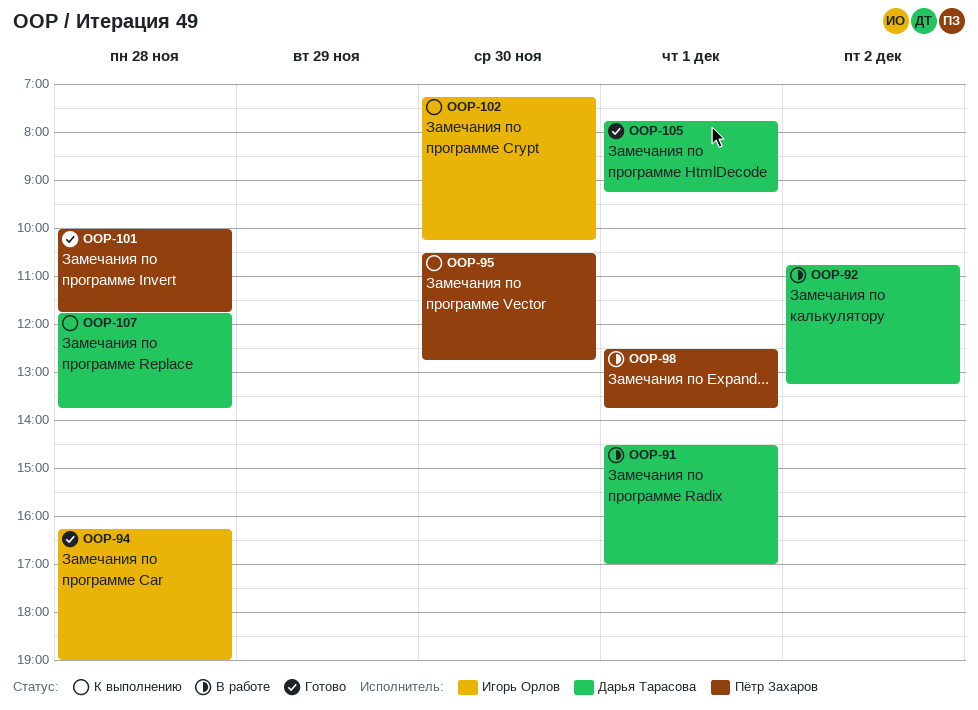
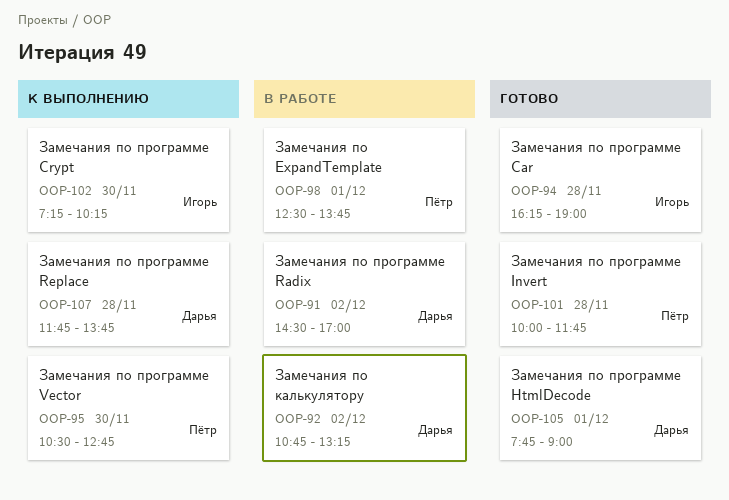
OOP-91, day: Dec 1 -> Dec 2
OOP-105, ends: 09:15 -> 09:00

